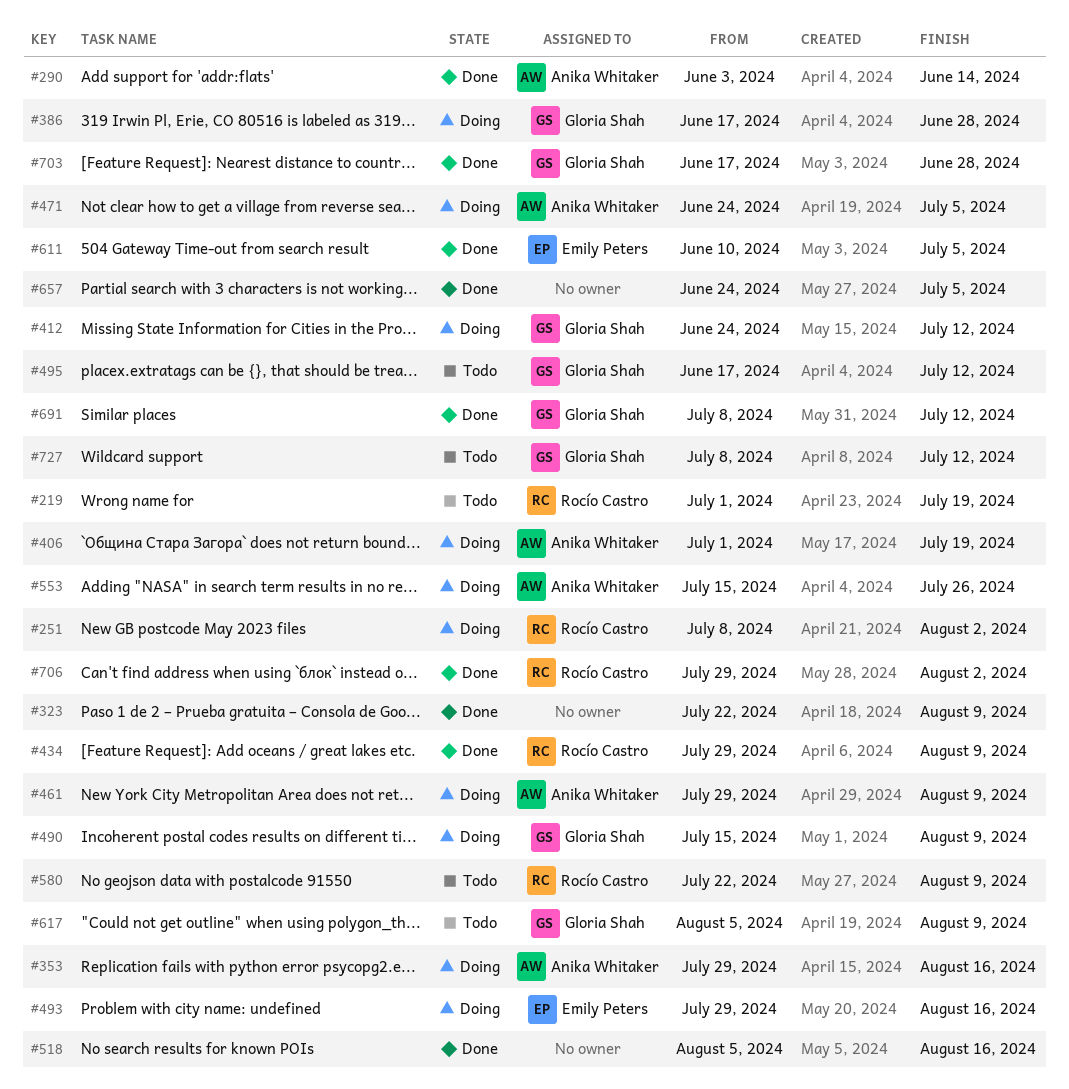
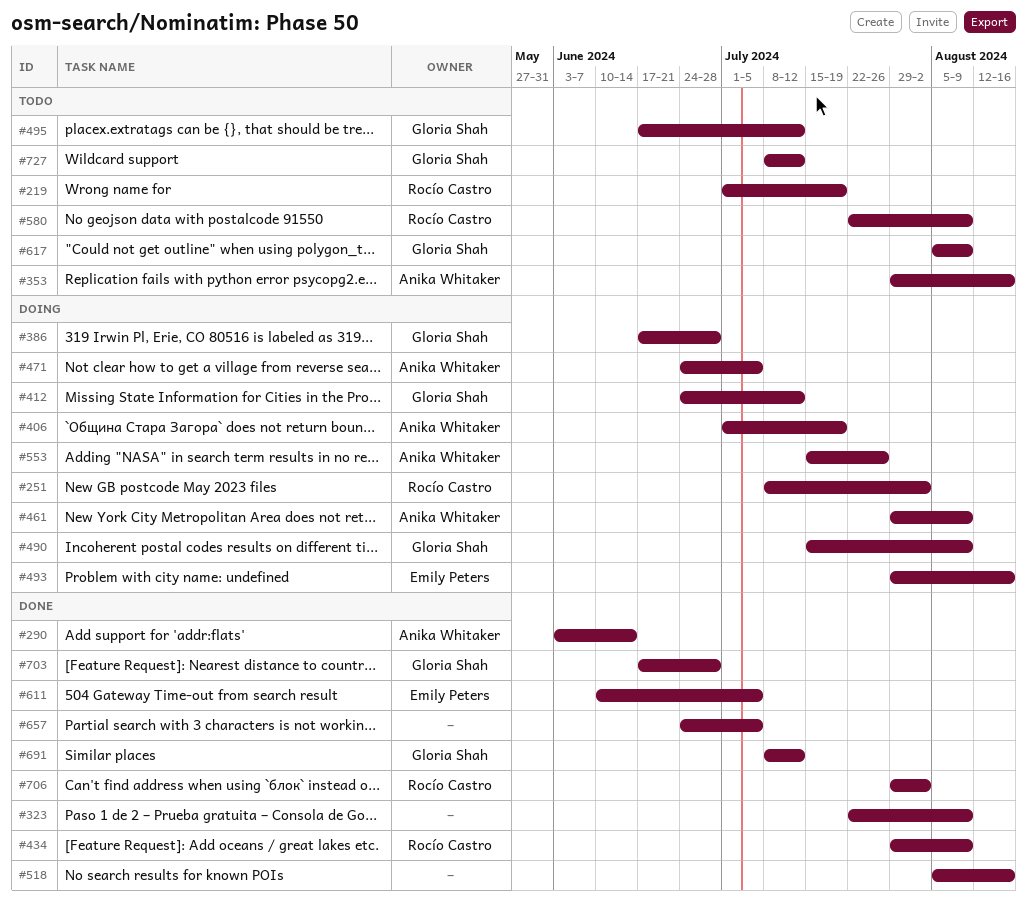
#353, status: Doing -> Todo

